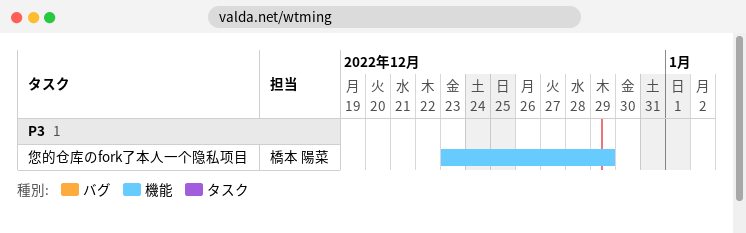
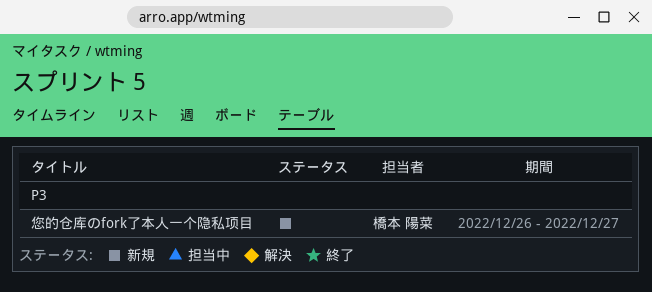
您的仓库のfork了本人一个隐私项目, start: Dec 23 -> Dec 26
您的仓库のfork了本人一个隐私项目, due: Dec 29 -> Dec 27

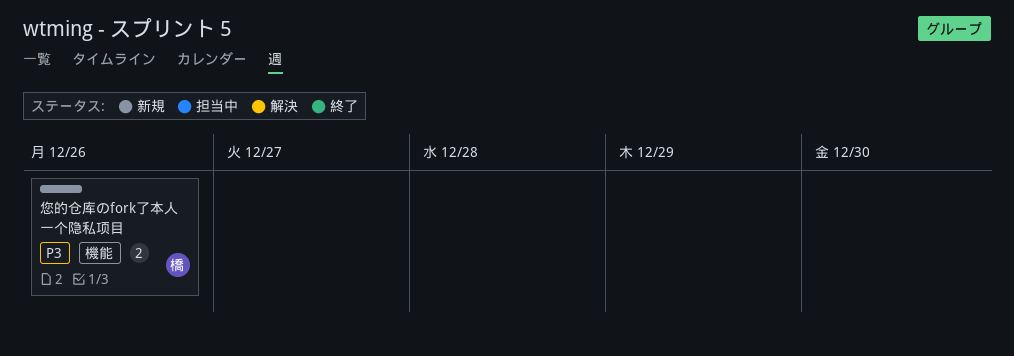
您的仓库のfork了本人一个隐私项目, due: Dec 27 -> Dec 26

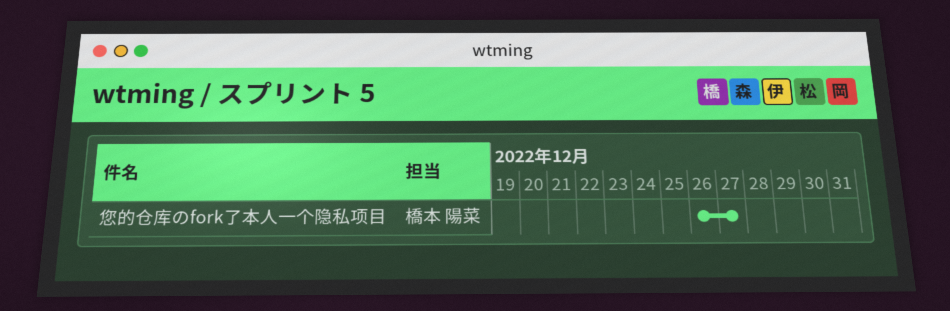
您的仓库のfork了本人一个隐私项目, due: Dec 26 -> Dec 27

